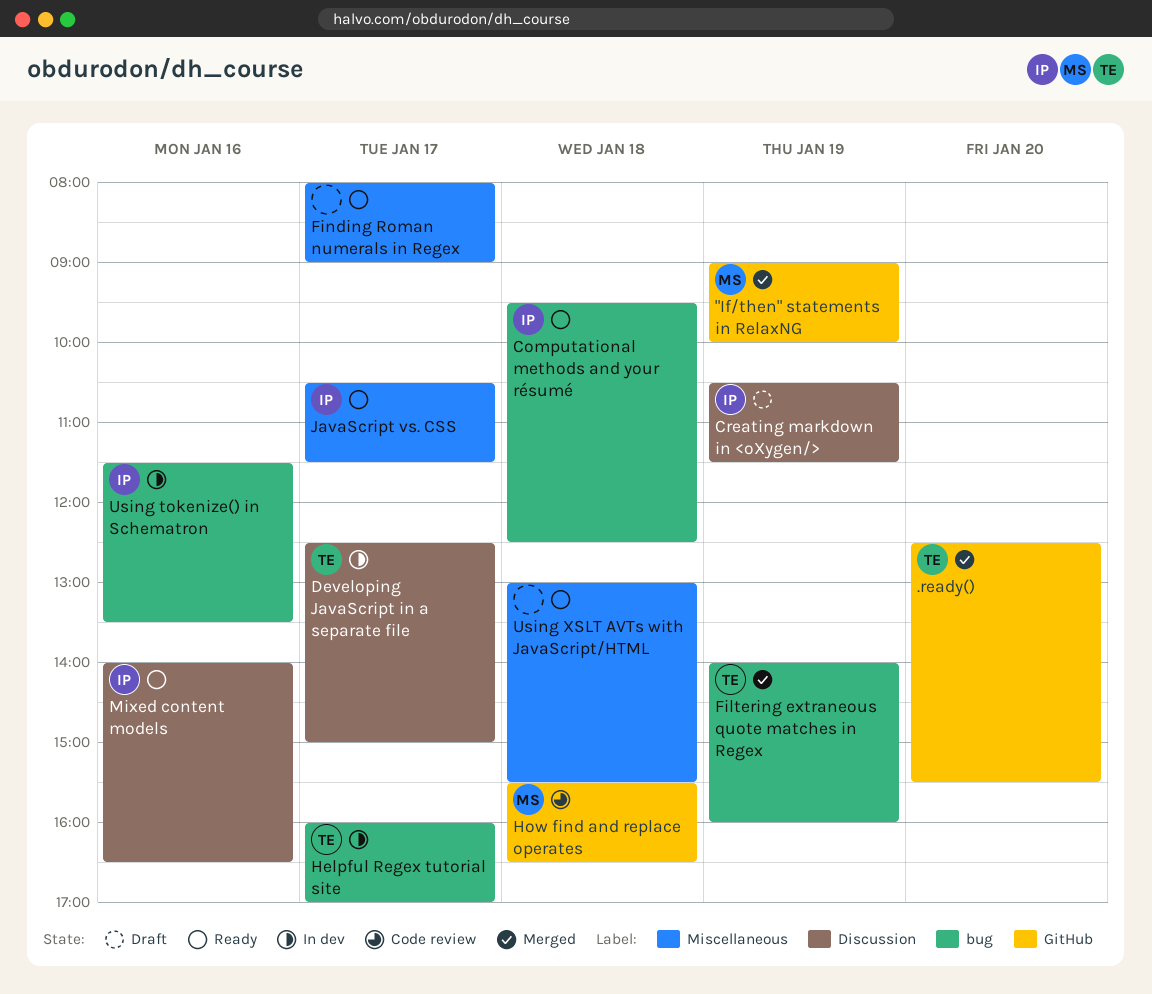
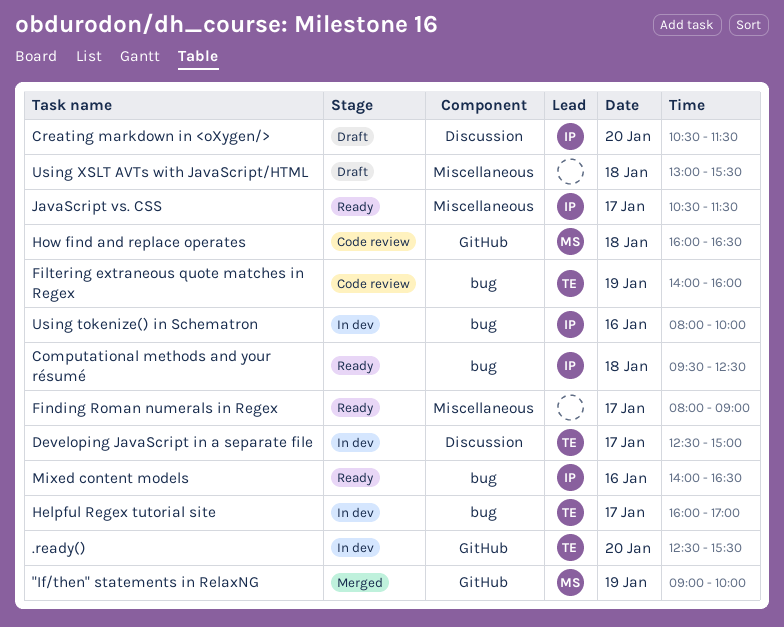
.ready(), status: Merged -> In dev
Creating markdown in <oXygen/>, day: Jan 19 -> Jan 20
Filtering extraneous quote matches in Regex, status: Merged -> Code review
How find and replace operates, begins: 15:30 -> 16:00
Mixed content models, label: Discussion -> bug
Using tokenize() in Schematron, begins: 11:30 -> 08:00
Using tokenize() in Schematron, ends: 13:30 -> 10:00
Using XSLT AVTs with JavaScript/HTML, status: Ready -> Draft

